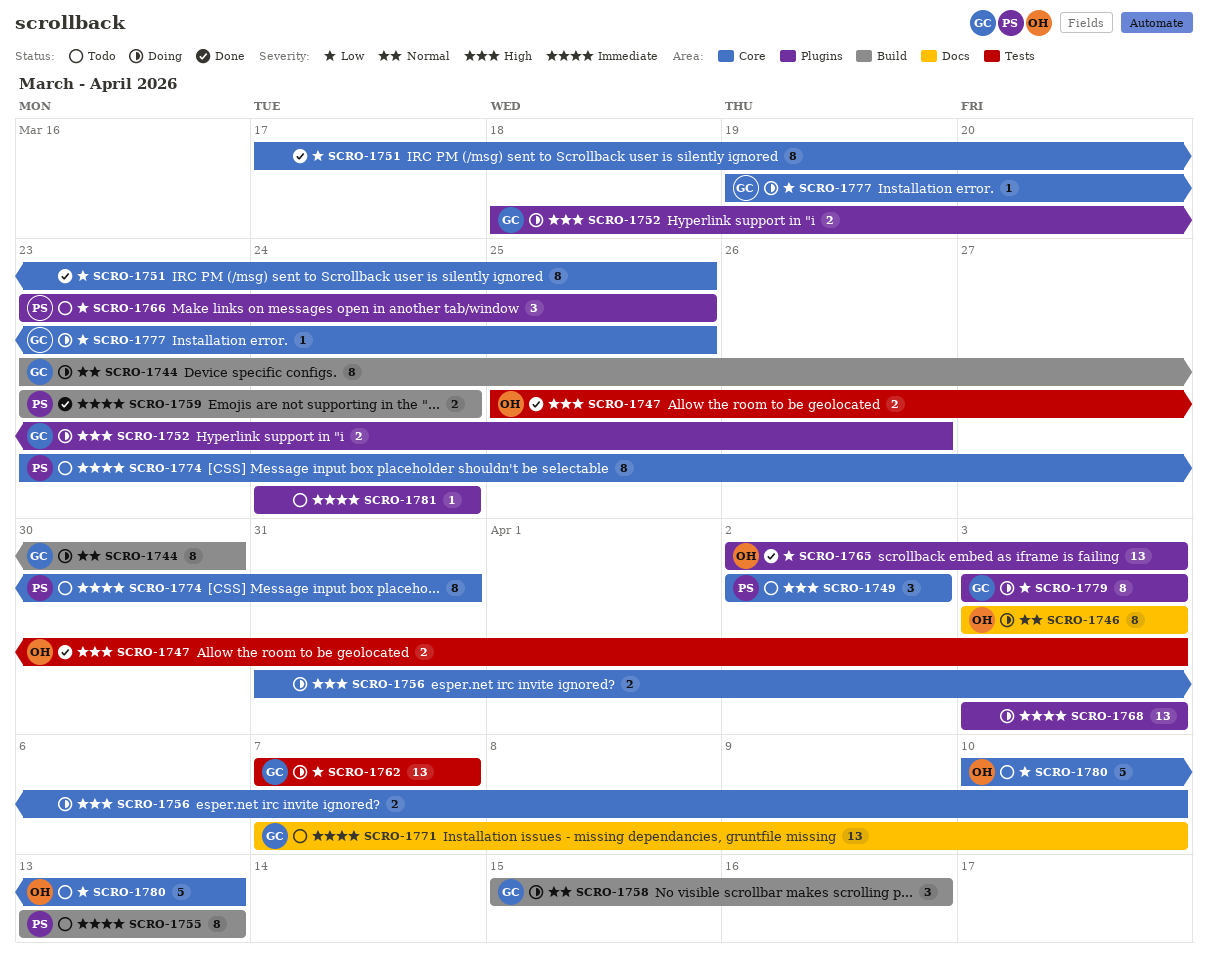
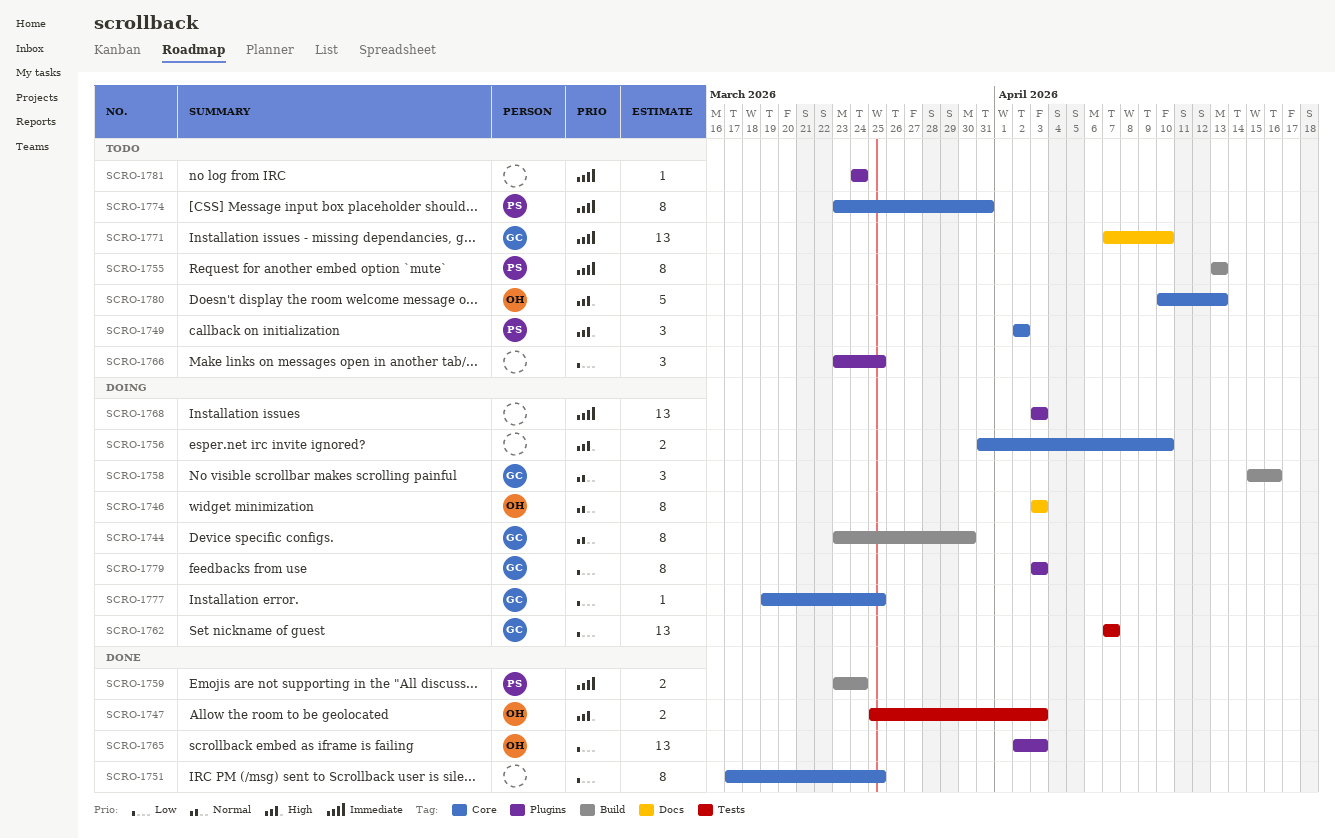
SCRO-1752: present -> none
SCRO-1766, owner: PS -> none
SCRO-1780, priority: Low -> High

